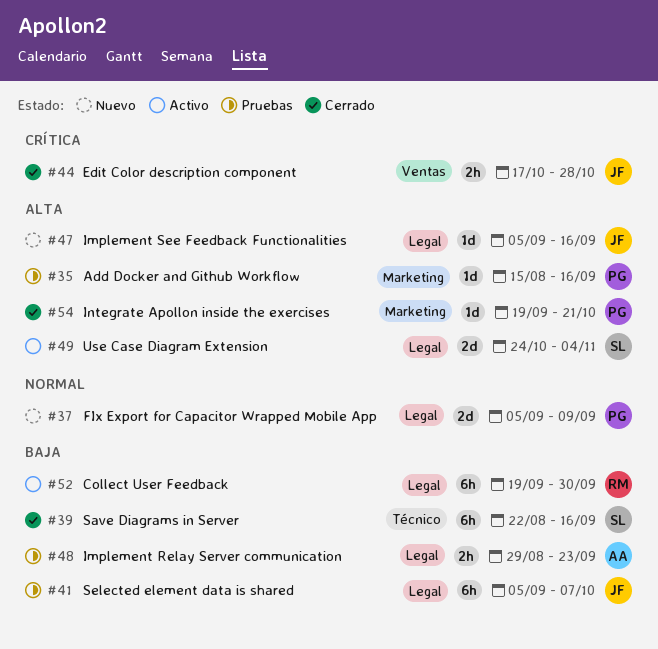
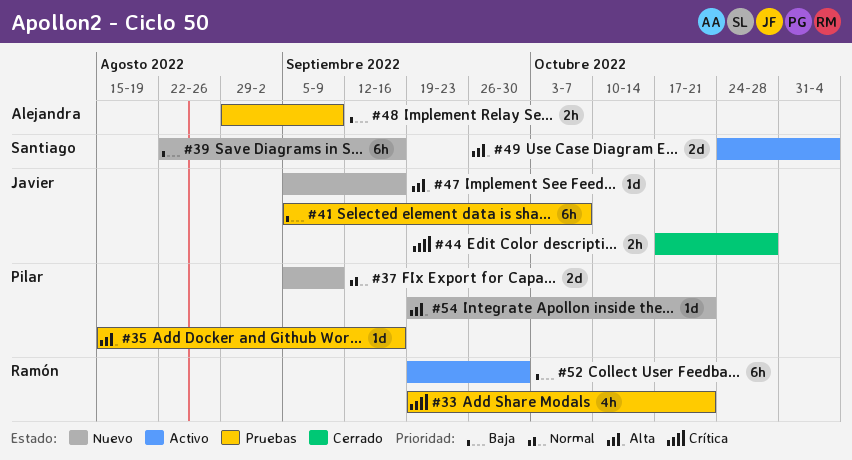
#33: none -> present
#39, status: Cerrado -> Nuevo
#48, due: Sep 23 -> Sep 9
#54, status: Cerrado -> Nuevo

